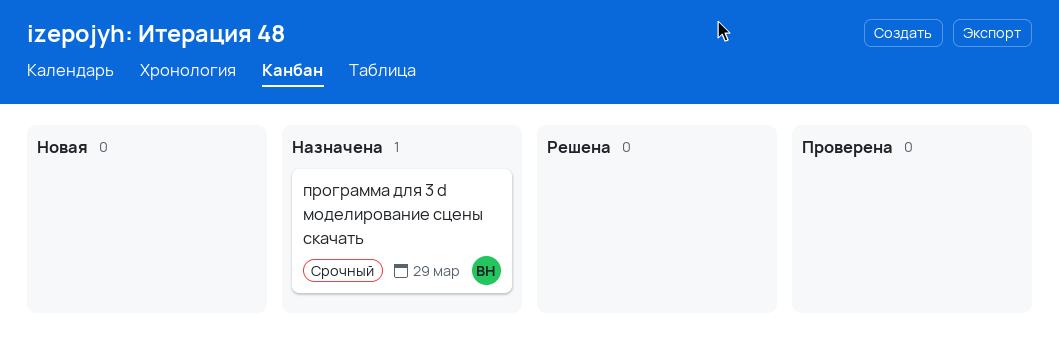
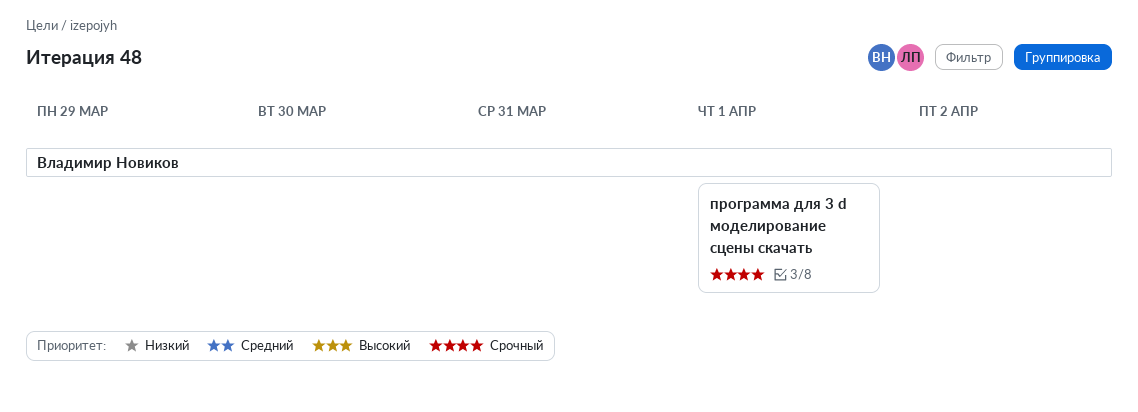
программа для 3 d моделирование сцены скачать, due: Mar 29 -> Apr 1

